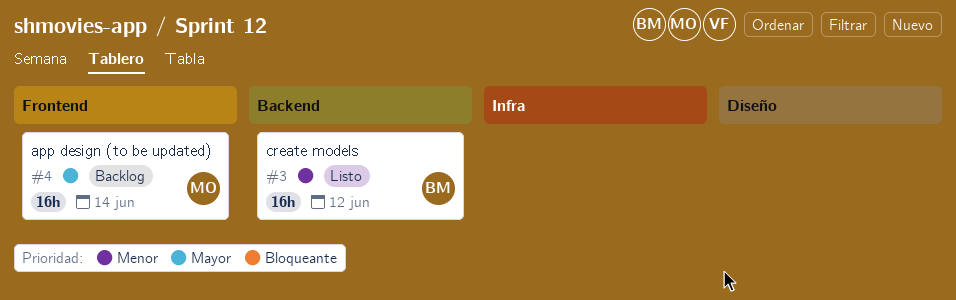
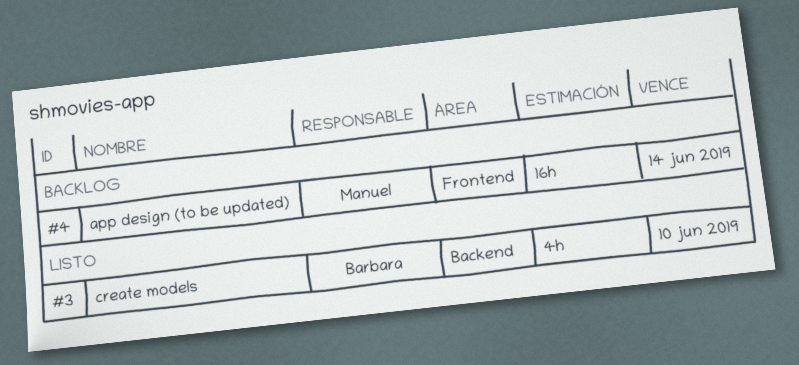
#3, estimate: 16h -> 4h
#3, due: Jun 12 -> Jun 10

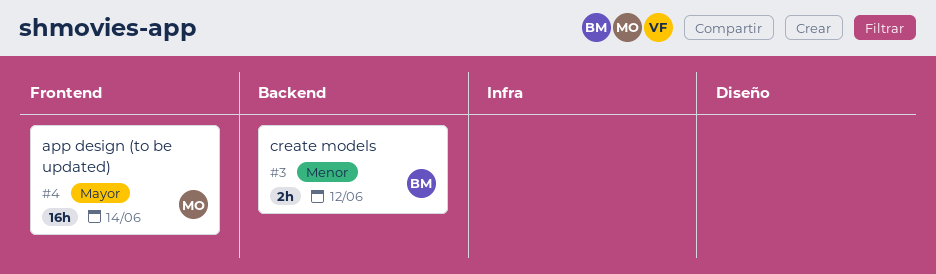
#3, estimate: 4h -> 2h
#3, due: Jun 10 -> Jun 12

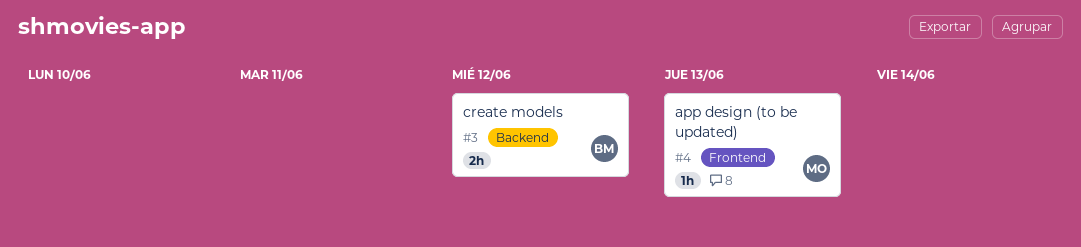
#4, estimate: 16h -> 1h
#4, due: Jun 14 -> Jun 13

